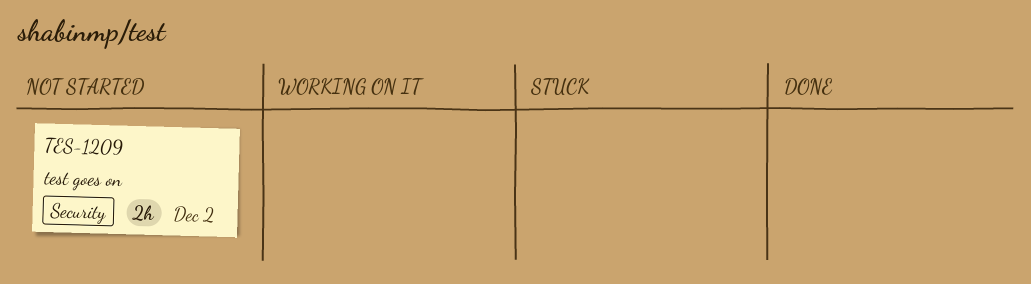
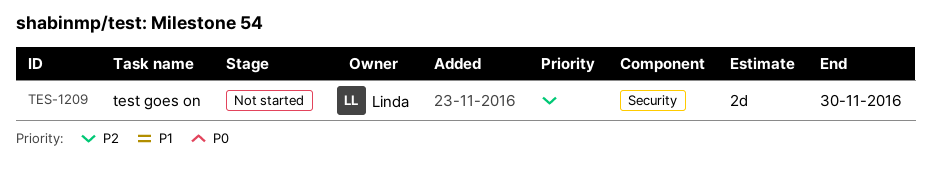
TES-1209, estimate: 2h -> 2d
TES-1209, due: Dec 2 -> Nov 30

